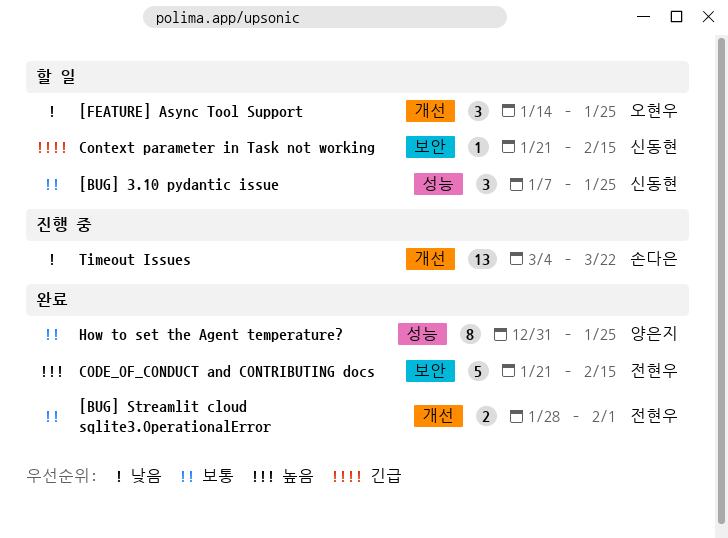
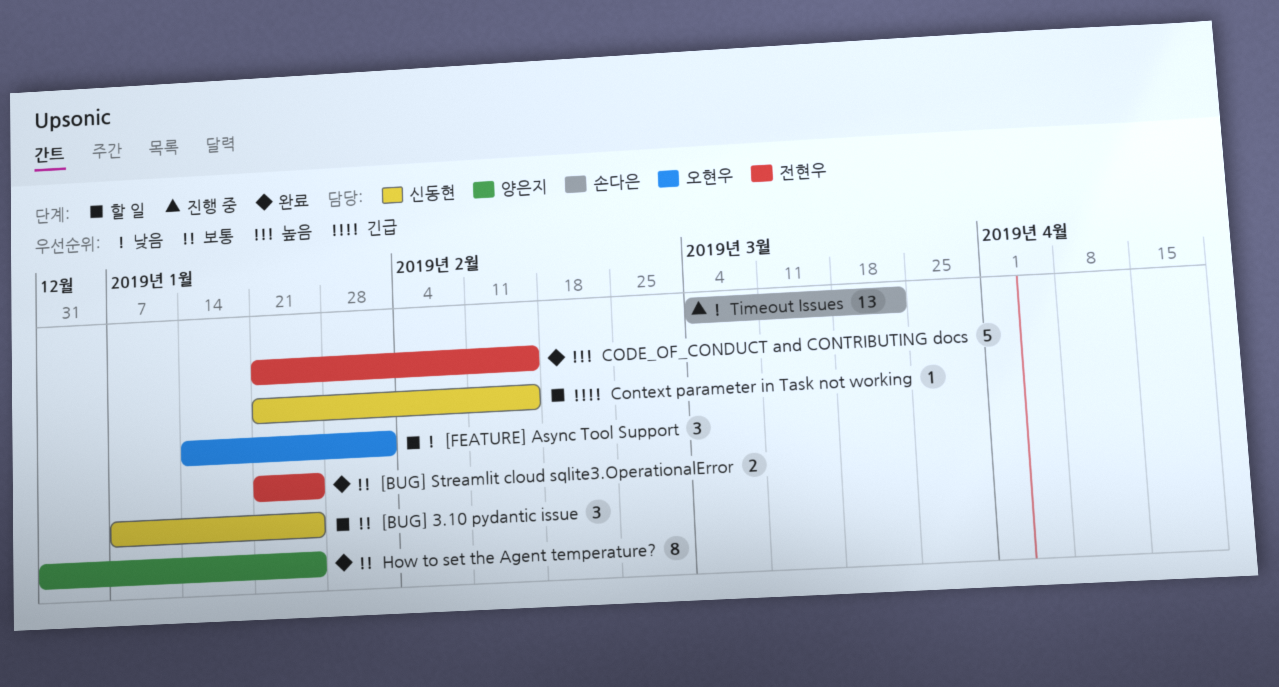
[BUG] Streamlit cloud sqlite3.OperationalError, start: Jan 28 -> Jan 21
[BUG] Streamlit cloud sqlite3.OperationalError, due: Feb 1 -> Jan 25
[FEATURE] Async Tool Support, due: Jan 25 -> Feb 1

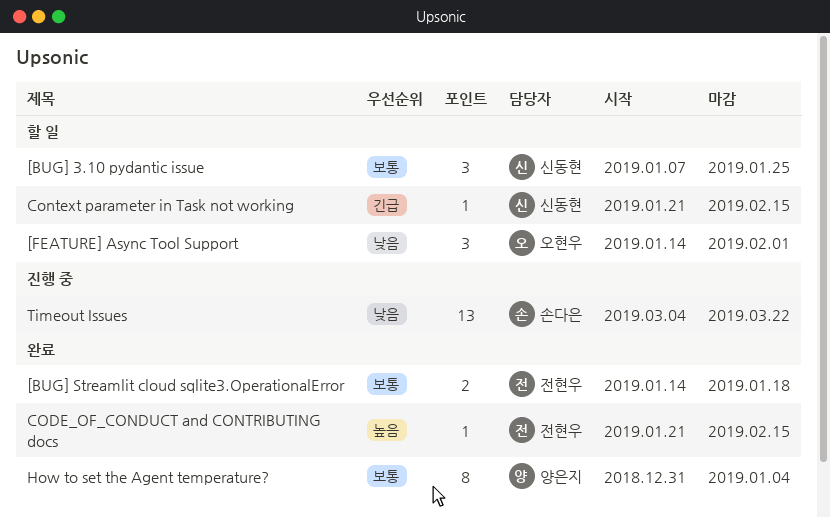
[BUG] Streamlit cloud sqlite3.OperationalError, start: Jan 21 -> Jan 14
[BUG] Streamlit cloud sqlite3.OperationalError, due: Jan 25 -> Jan 18
CODE_OF_CONDUCT and CONTRIBUTING docs, estimate: 5 -> 1
How to set the Agent temperature?, due: Jan 25 -> Jan 4

